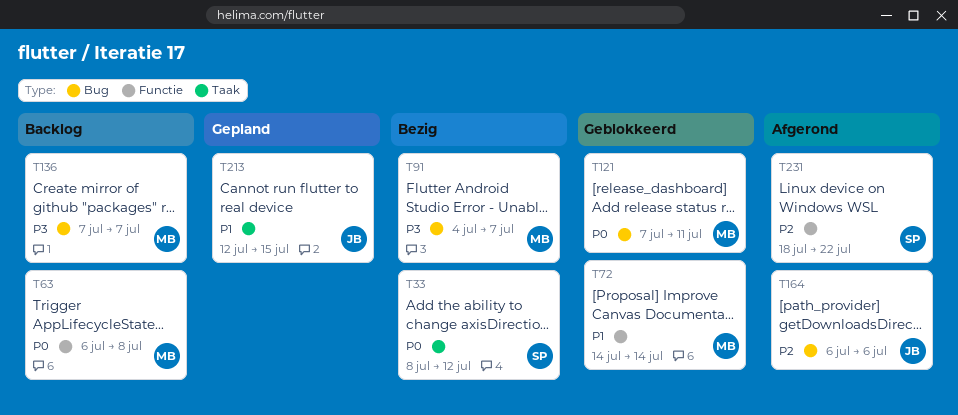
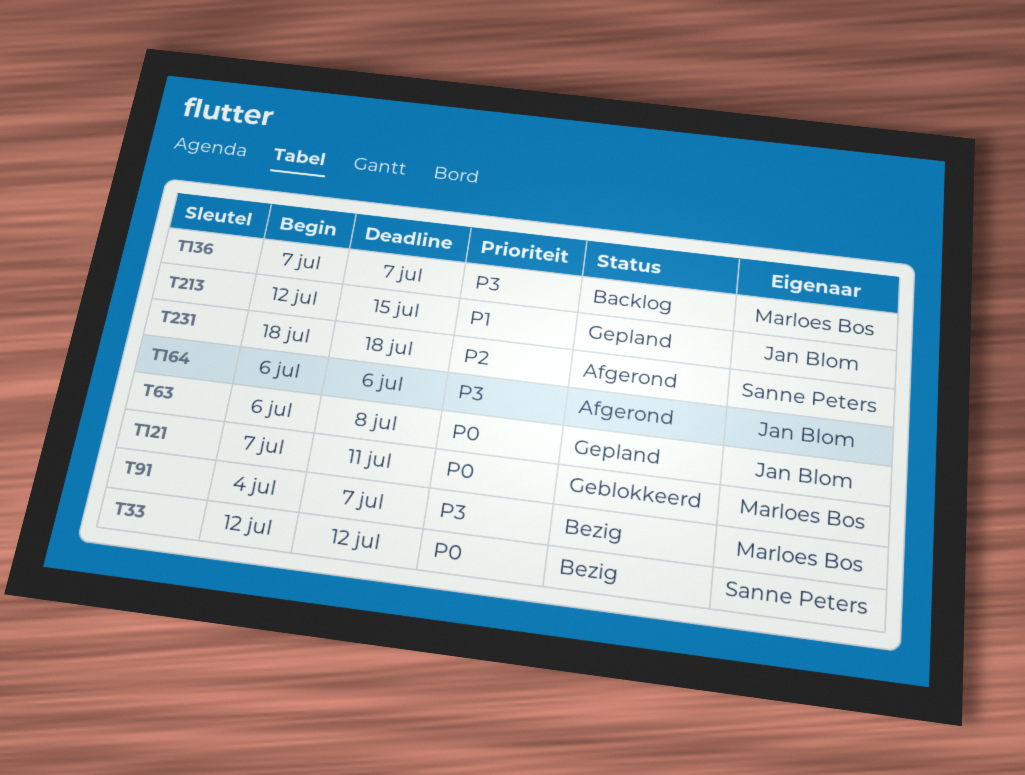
T33, start: Jul 8 -> Jul 12
T63, status: Backlog -> Gepland
T63, owner: Marloes Bos -> Jan Blom
T72: present -> none
T164, priority: P2 -> P3
T231, due: Jul 22 -> Jul 18

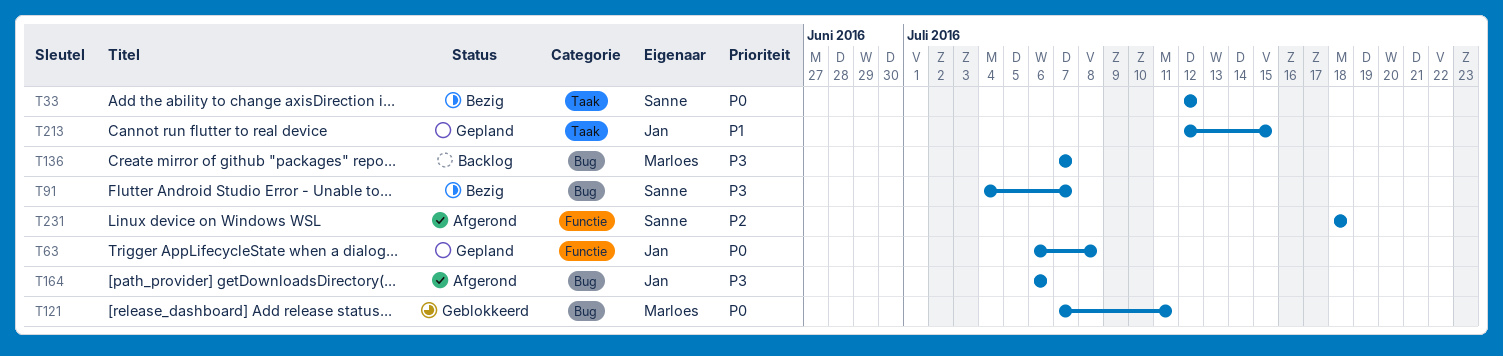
T91, owner: Marloes Bos -> Sanne Peters

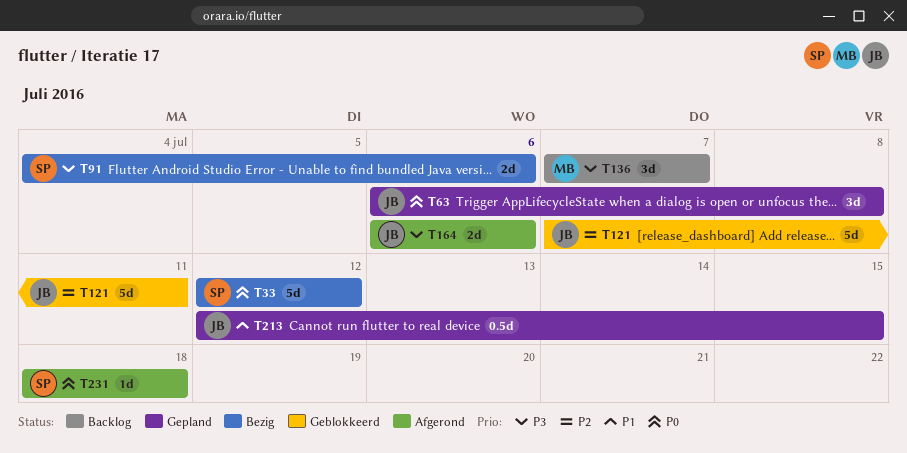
T91, due: Jul 7 -> Jul 6
T121, owner: Marloes -> Jan
T121, priority: P0 -> P2
T231, priority: P2 -> P0

